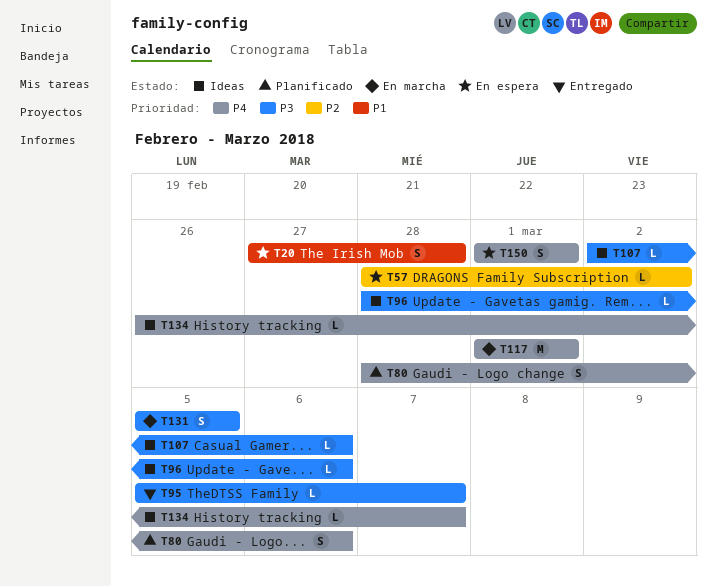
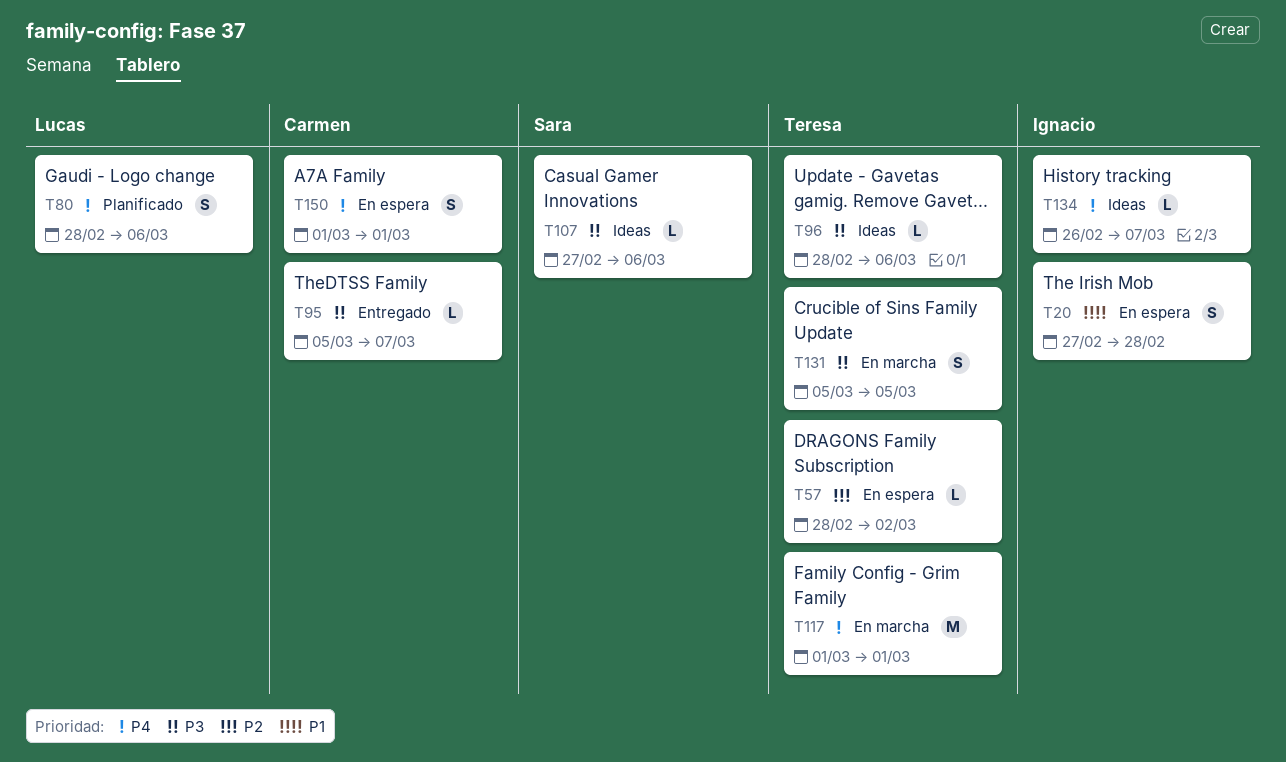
T107, start: Mar 2 -> Feb 27

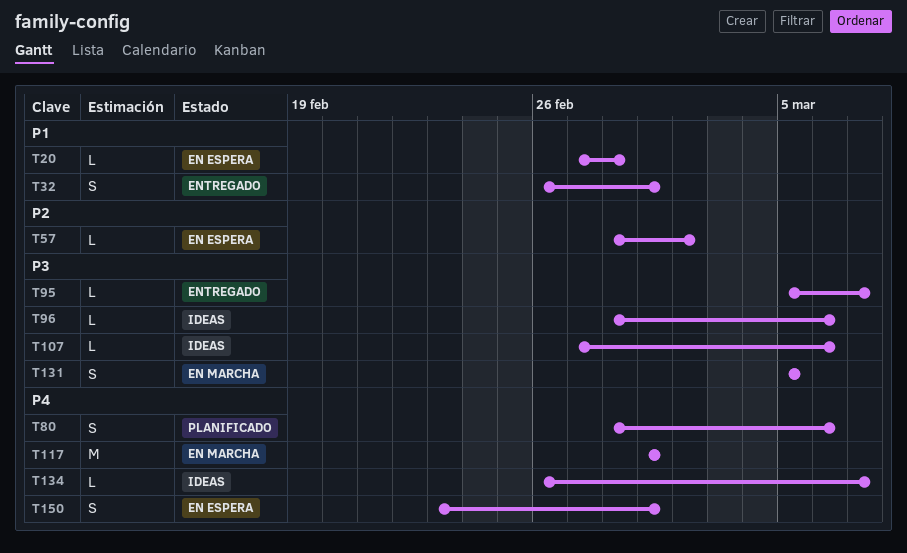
T20, estimate: S -> L
T32: none -> present
T150, start: Mar 1 -> Feb 23

